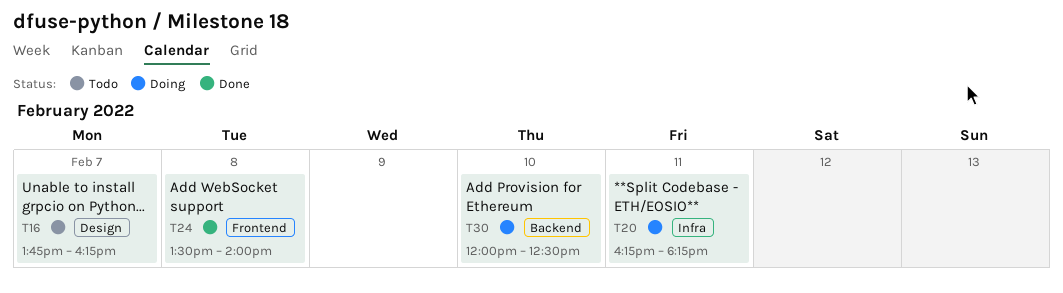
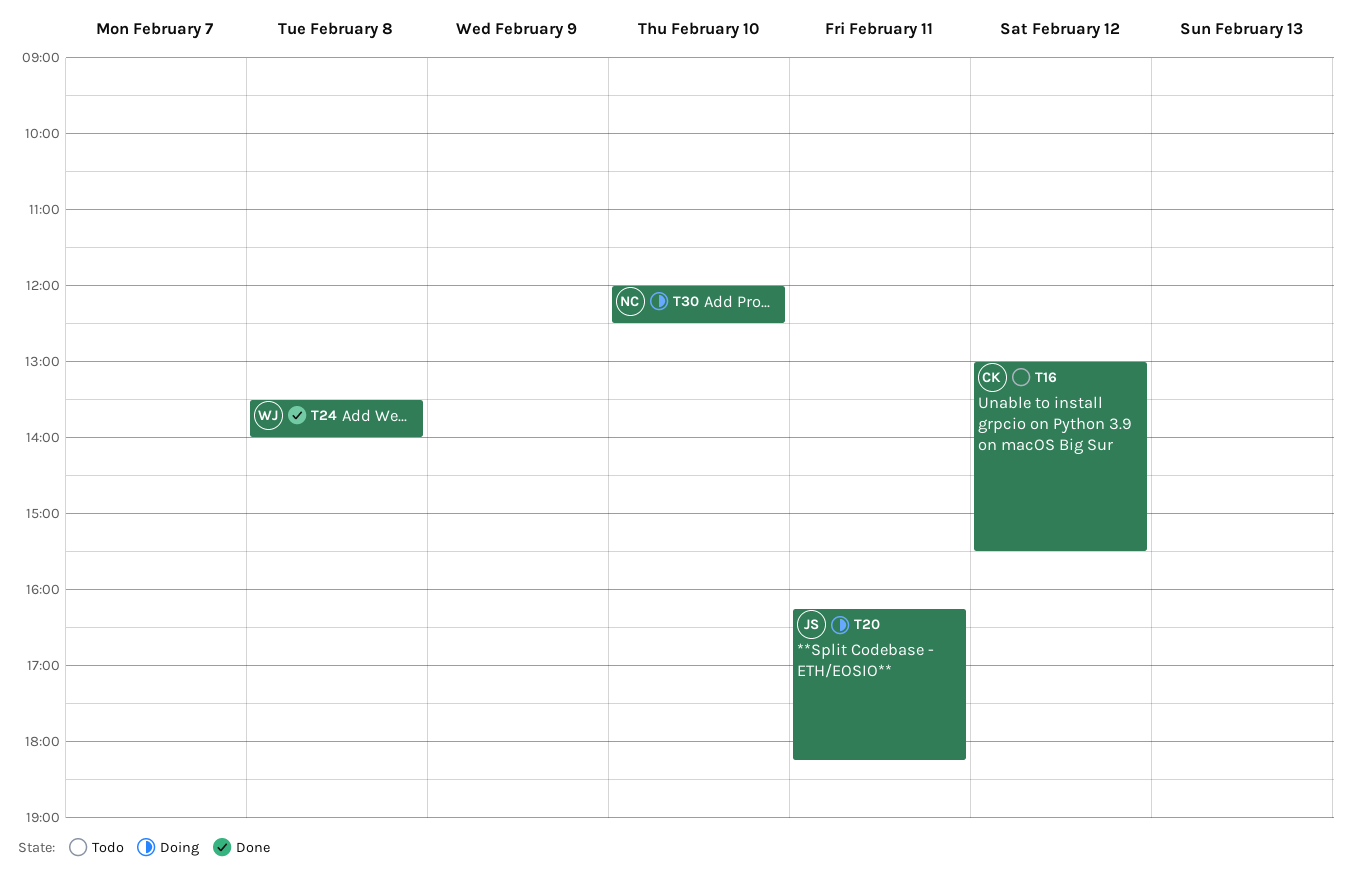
T16, day: Feb 7 -> Feb 12
T16, begins: 13:45 -> 13:00
T16, ends: 16:15 -> 15:30

